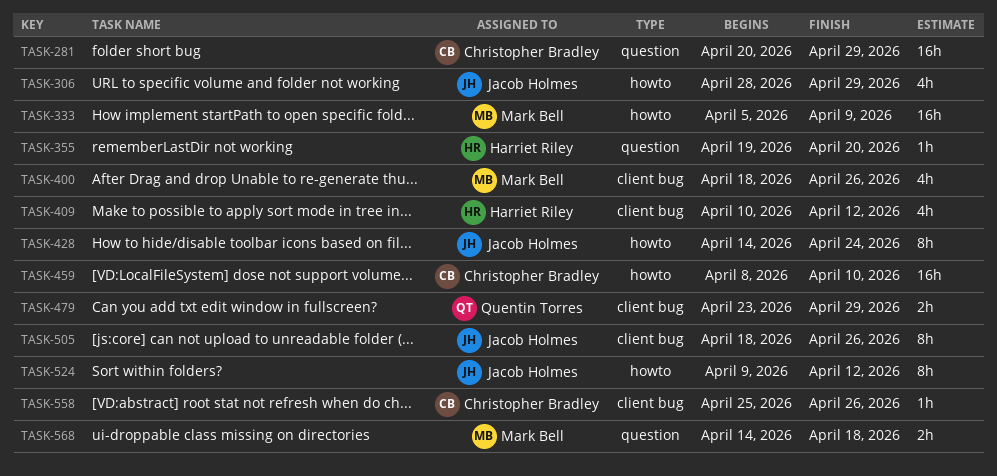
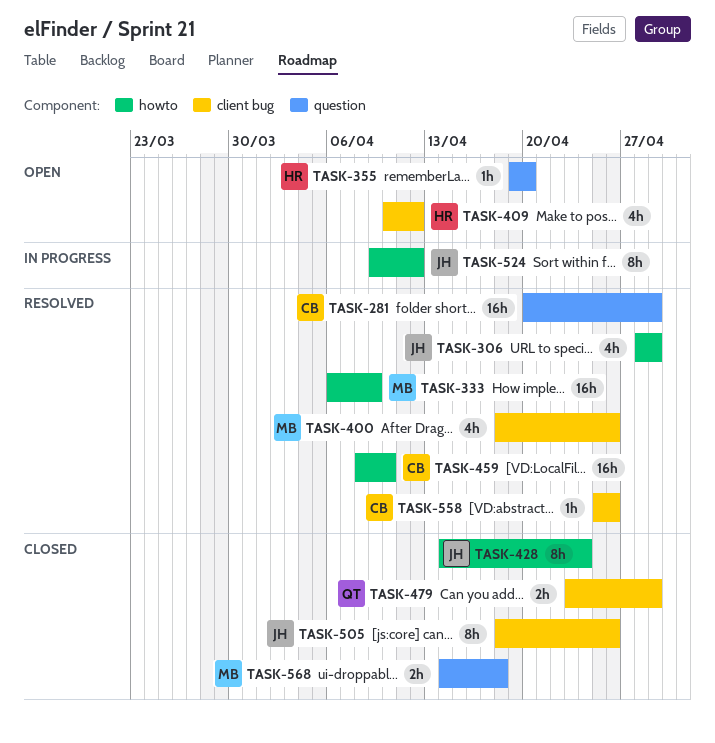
TASK-333, start: Apr 5 -> Apr 6

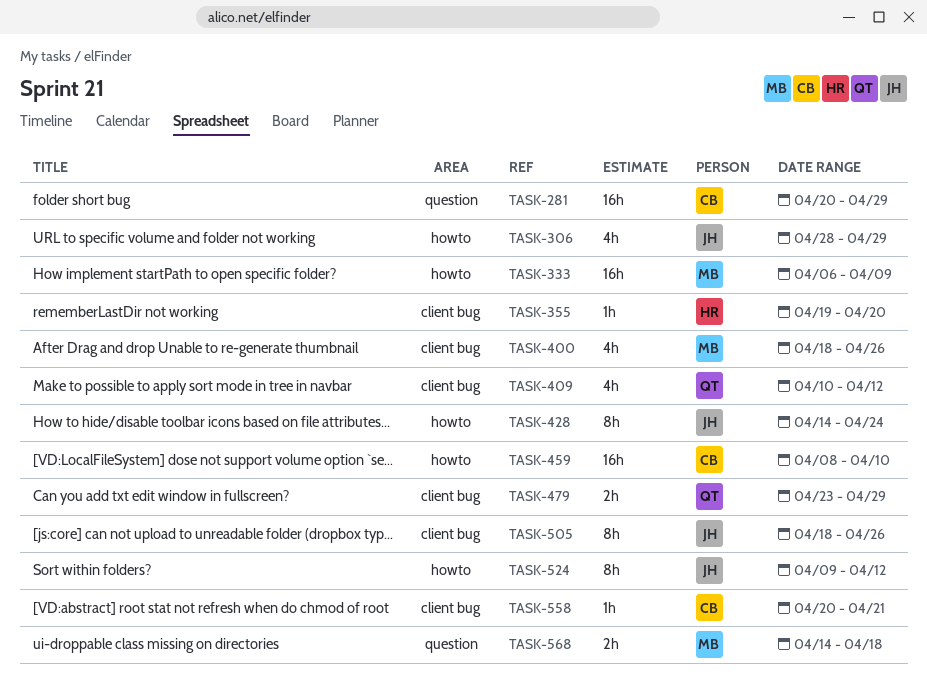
TASK-355, label: question -> client bug
TASK-409, owner: HR -> QT
TASK-558, start: Apr 25 -> Apr 20
TASK-558, due: Apr 26 -> Apr 21

